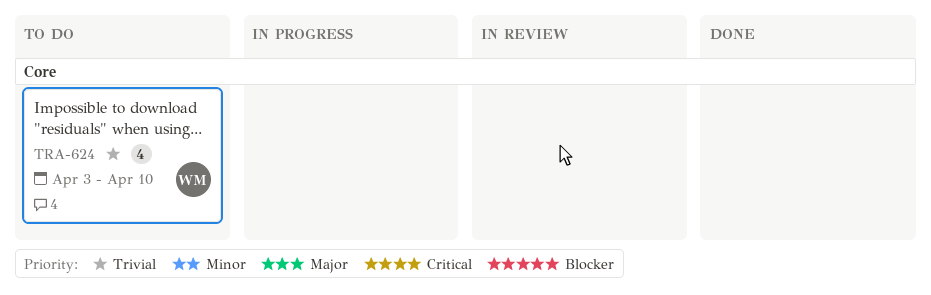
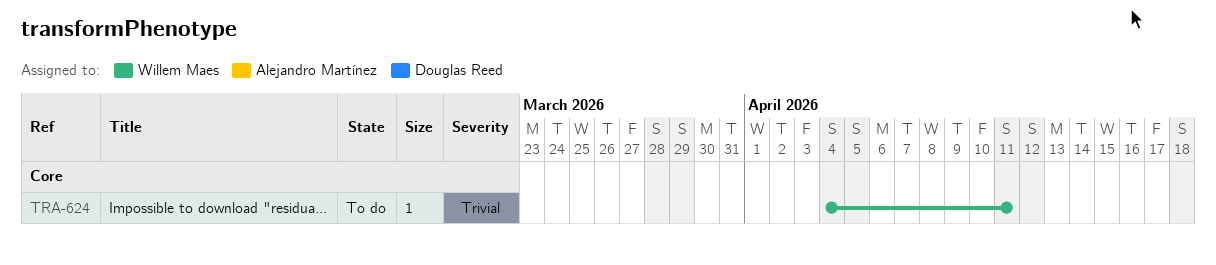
TRA-624, estimate: 4 -> 1
TRA-624, start: Apr 3 -> Apr 4
TRA-624, due: Apr 10 -> Apr 11

